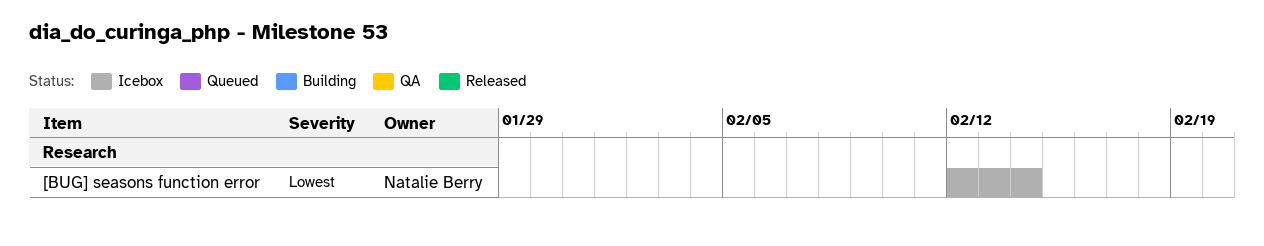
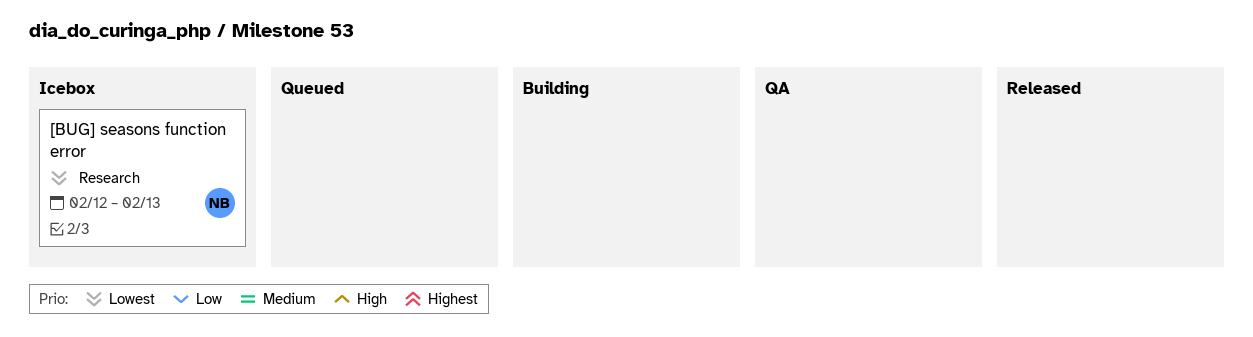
[BUG] seasons function error, due: Feb 14 -> Feb 13

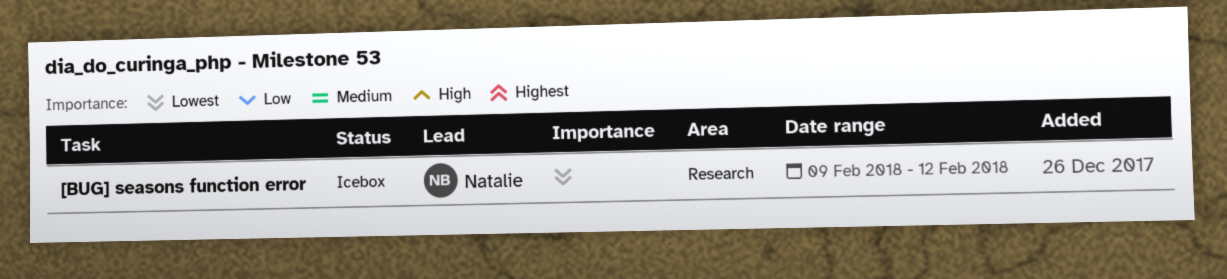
[BUG] seasons function error, start: Feb 12 -> Feb 9
[BUG] seasons function error, due: Feb 13 -> Feb 12

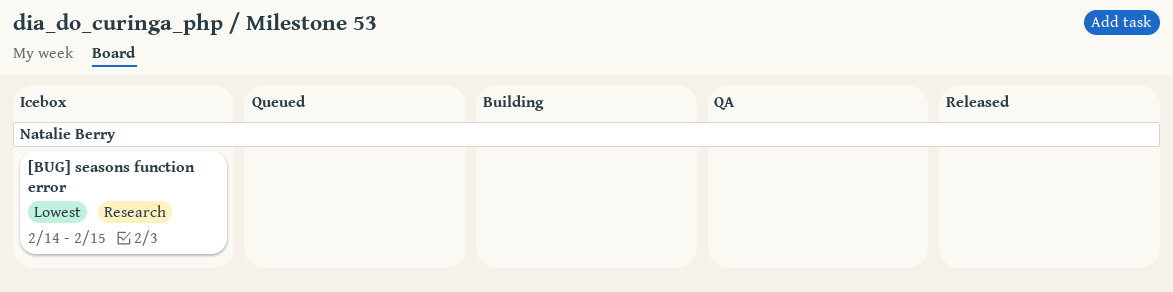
[BUG] seasons function error, start: Feb 9 -> Feb 14
[BUG] seasons function error, due: Feb 12 -> Feb 15

